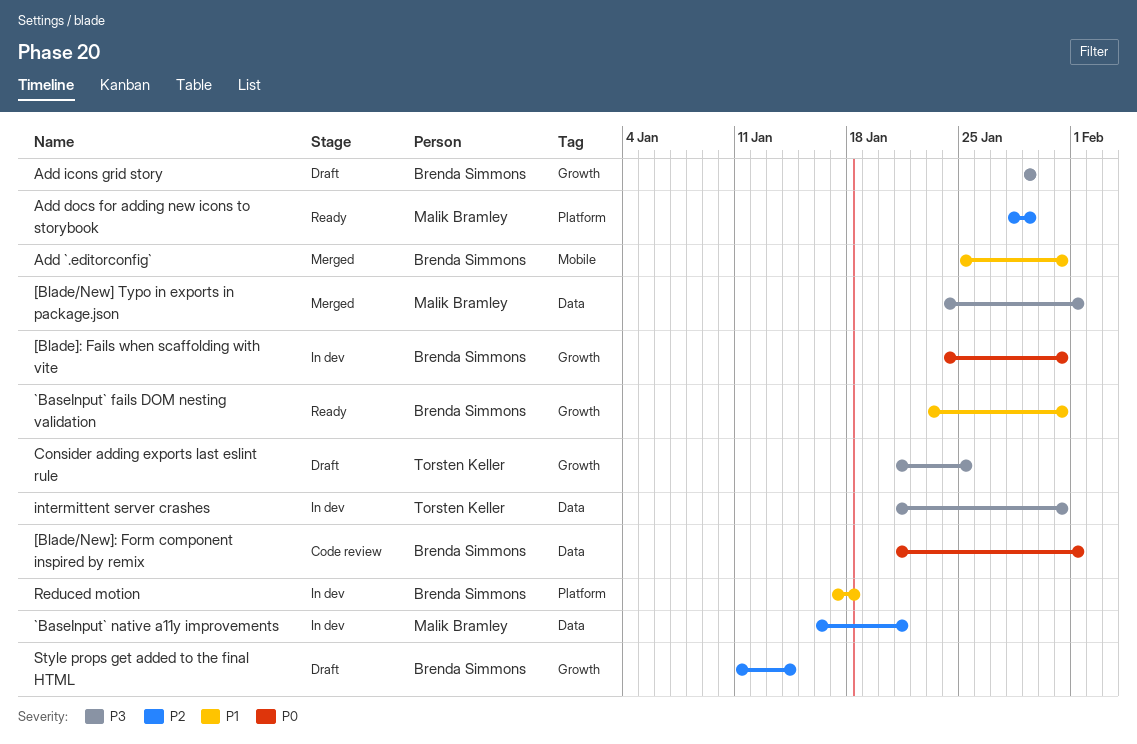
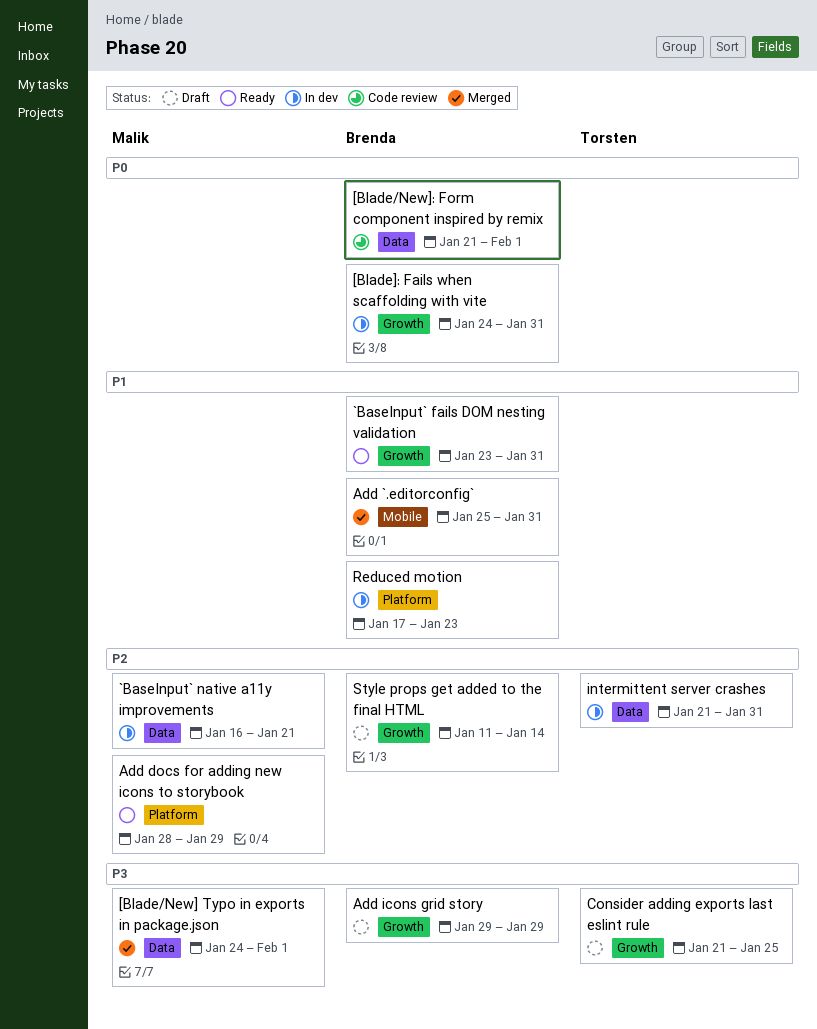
intermittent server crashes, priority: P3 -> P2
Reduced motion, due: Jan 18 -> Jan 23

